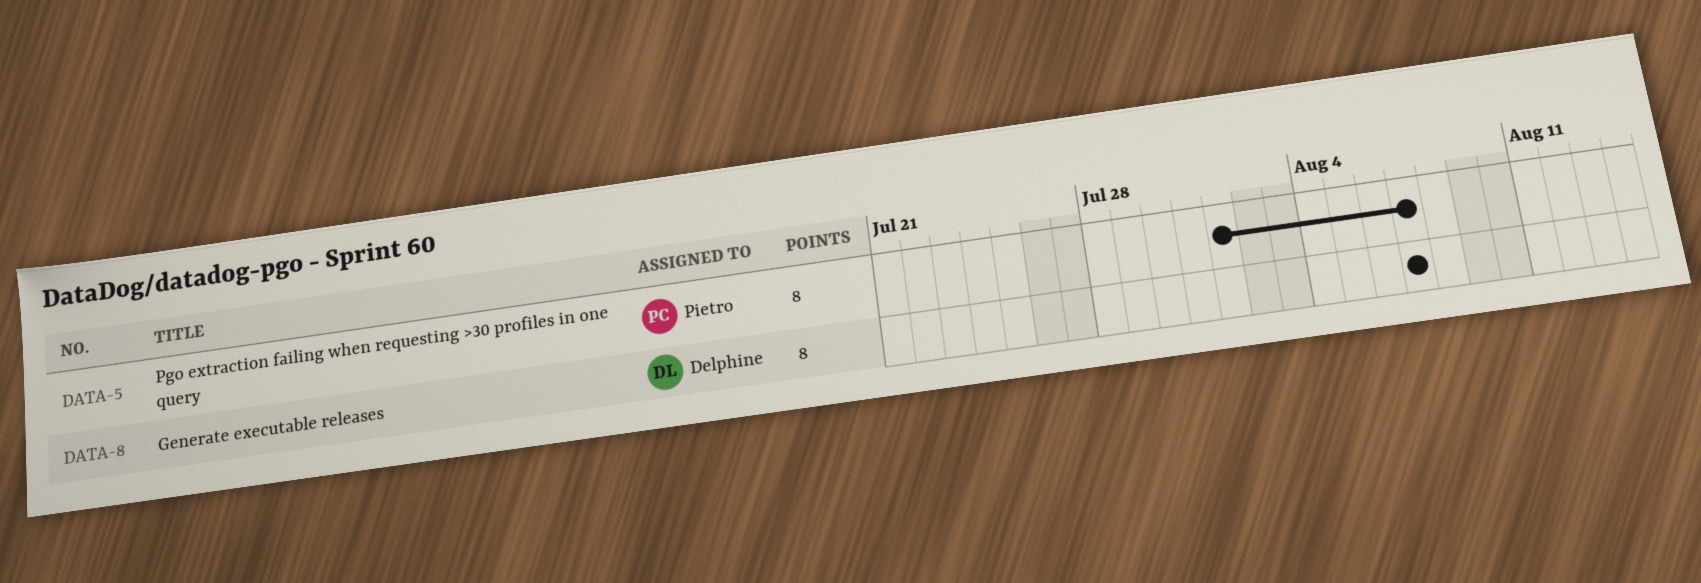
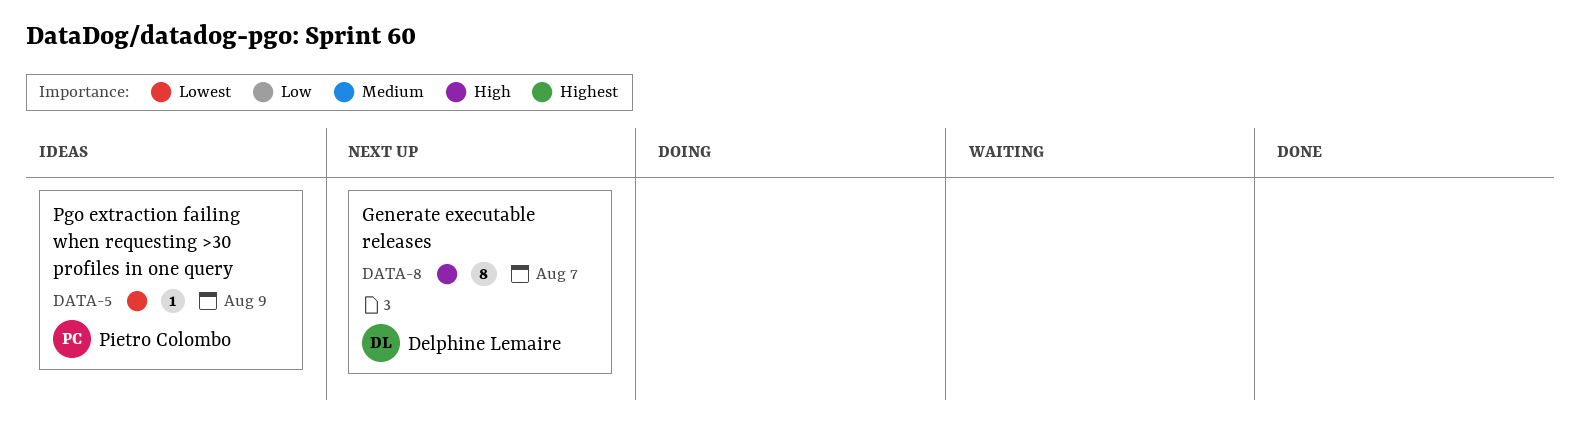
DATA-5, estimate: 8 -> 1
DATA-5, due: Aug 7 -> Aug 9

